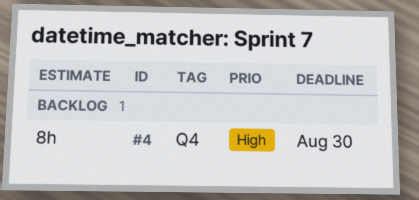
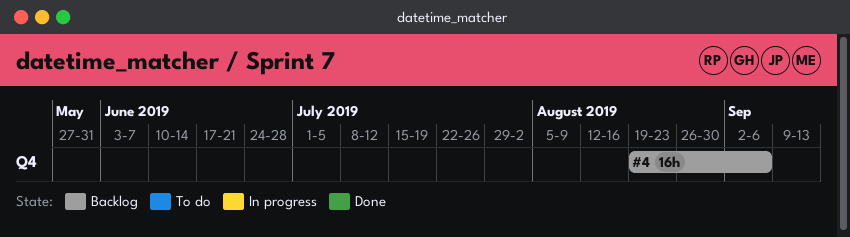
#4, estimate: 8h -> 16h
#4, due: Aug 30 -> Sep 6

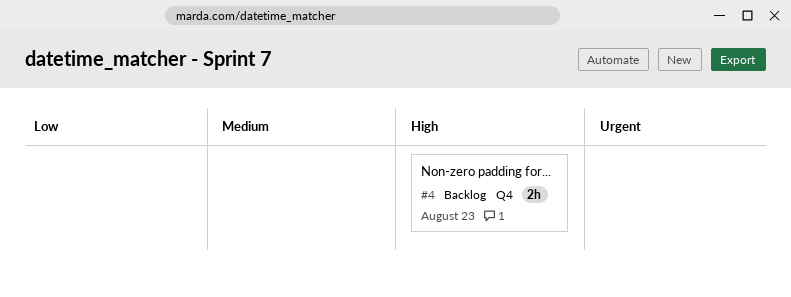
#4, estimate: 16h -> 2h
#4, due: Sep 6 -> Aug 23

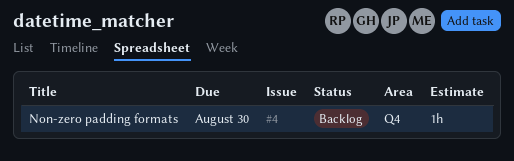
#4, estimate: 2h -> 1h
#4, due: Aug 23 -> Aug 30

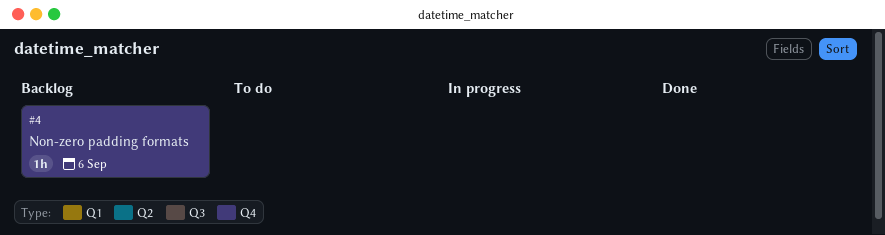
#4, due: Aug 30 -> Sep 6

